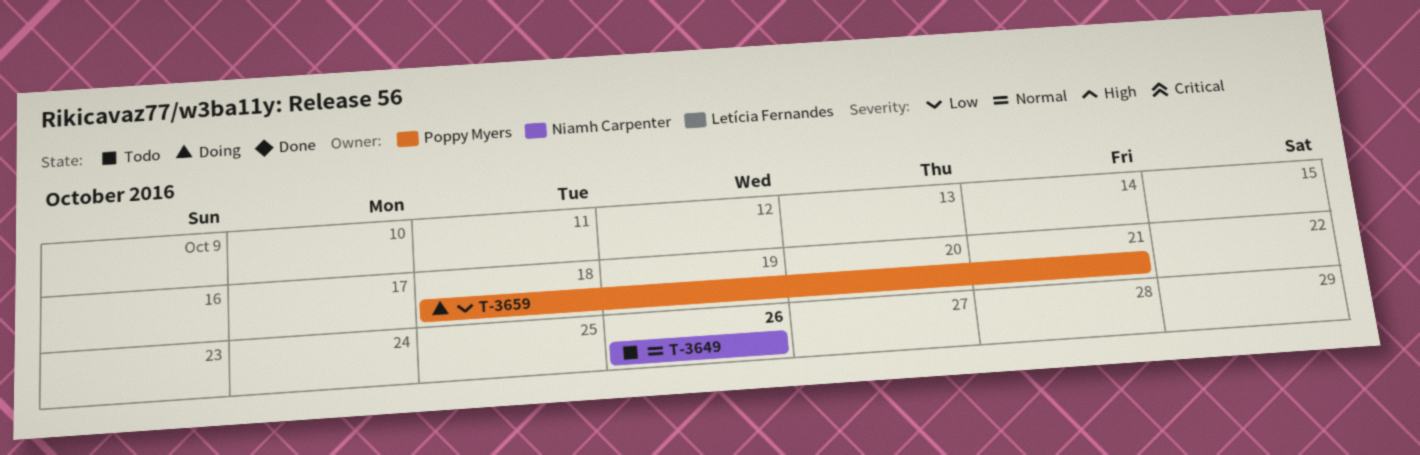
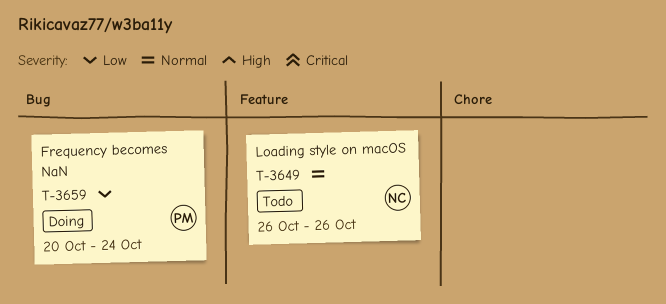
T-3659, start: Oct 18 -> Oct 20
T-3659, due: Oct 21 -> Oct 24

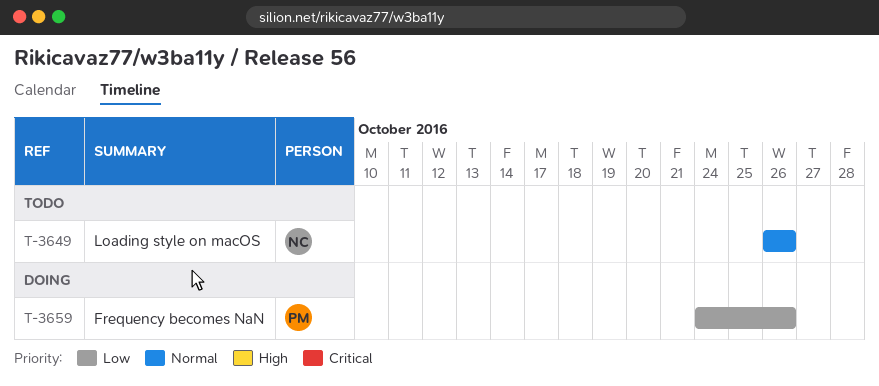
T-3659, start: Oct 20 -> Oct 24
T-3659, due: Oct 24 -> Oct 26

